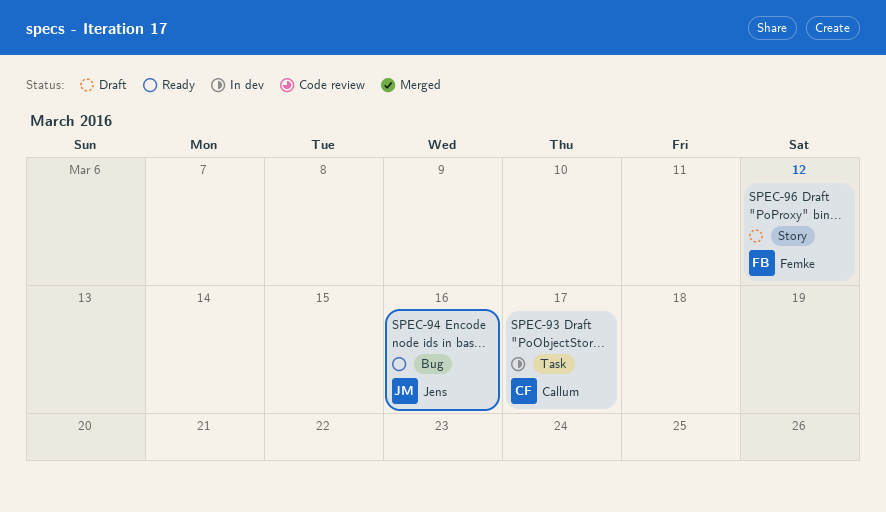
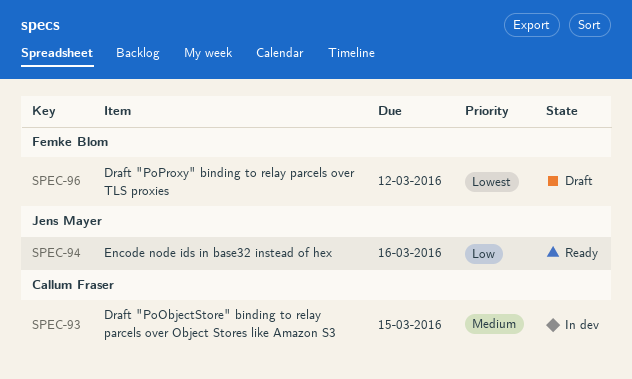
SPEC-93, due: Mar 17 -> Mar 15

